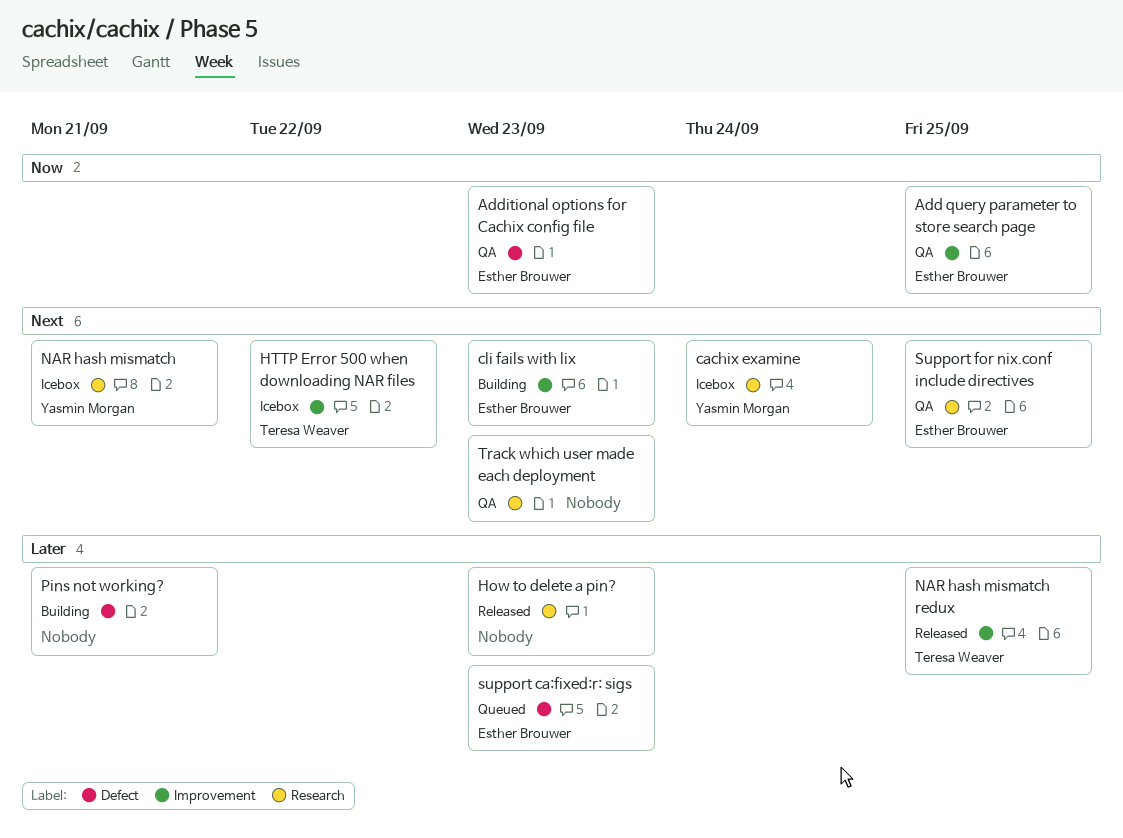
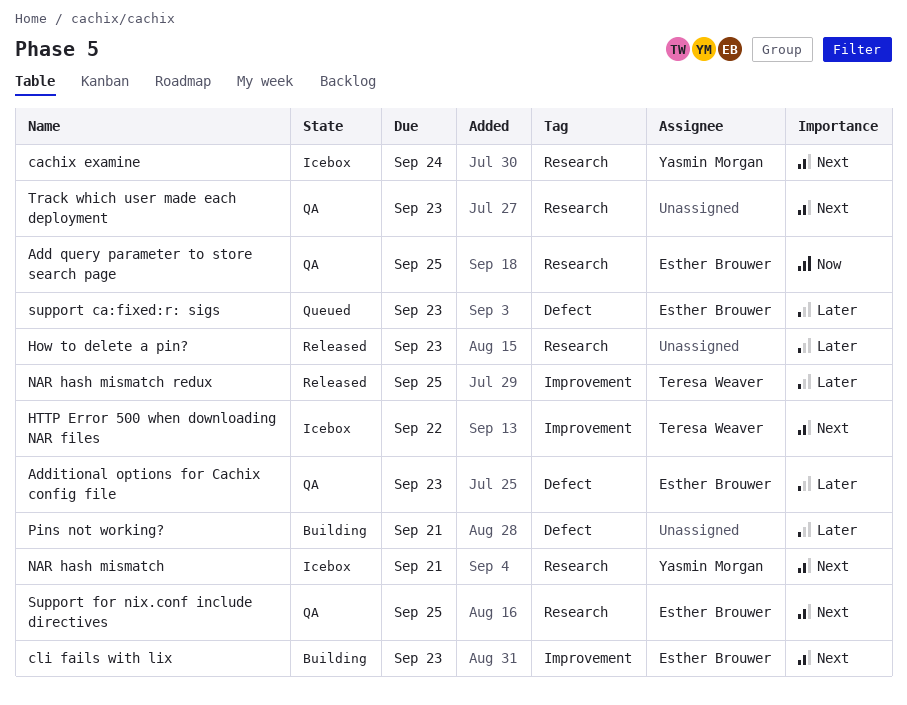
Add query parameter to store search page, label: Improvement -> Research
Additional options for Cachix config file, priority: Now -> Later

